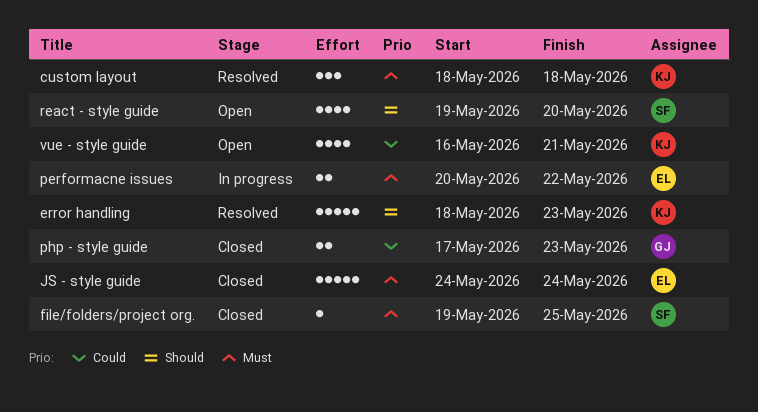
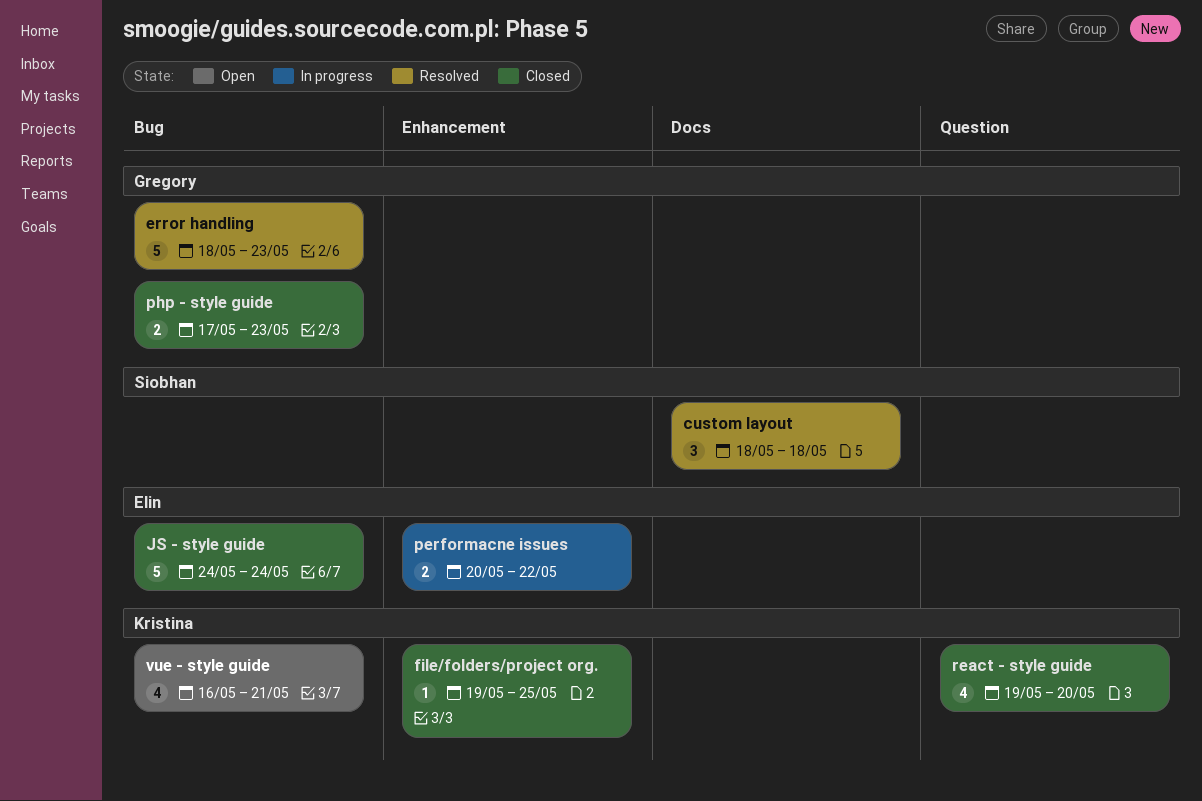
custom layout, owner: Kristina -> Siobhan
error handling, owner: Kristina -> Gregory
file/folders/project org., owner: Siobhan -> Kristina
react - style guide, status: Open -> Closed
react - style guide, owner: Siobhan -> Kristina

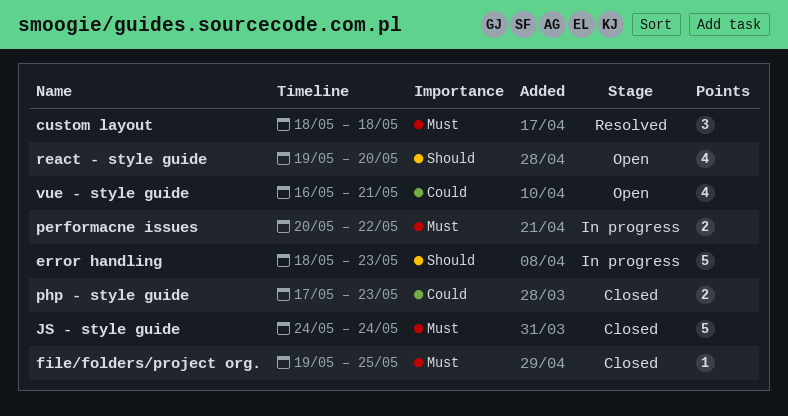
error handling, status: Resolved -> In progress
react - style guide, status: Closed -> Open

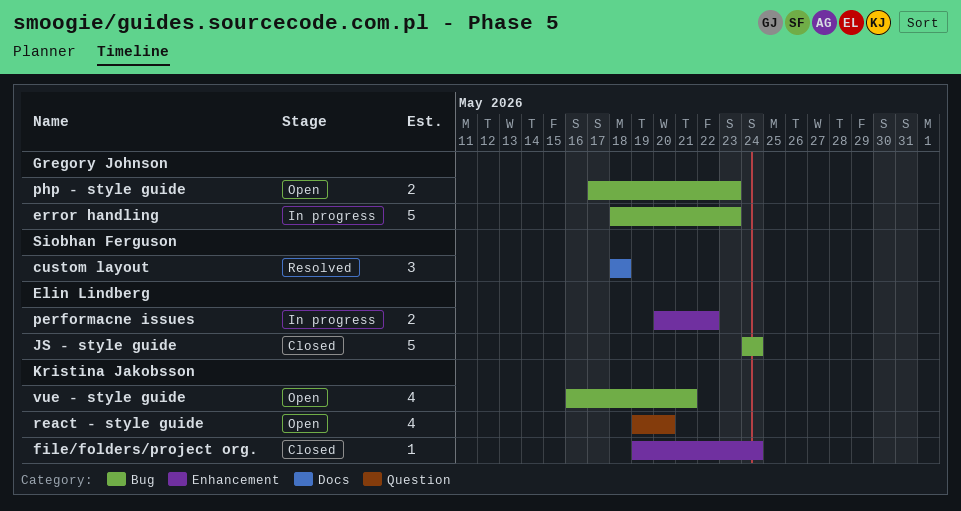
file/folders/project org., due: May 25 -> May 24
php - style guide, status: Closed -> Open

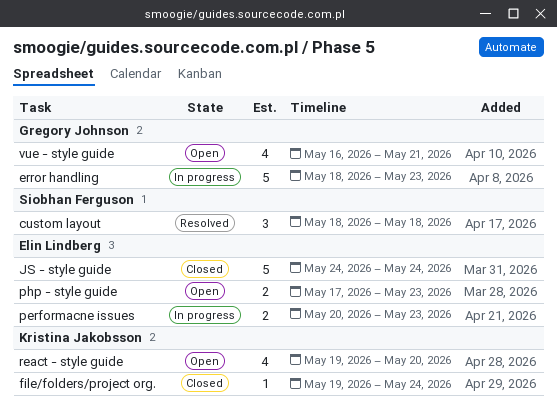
performacne issues, due: May 22 -> May 23
php - style guide, owner: Gregory Johnson -> Elin Lindberg
vue - style guide, owner: Kristina Jakobsson -> Gregory Johnson

